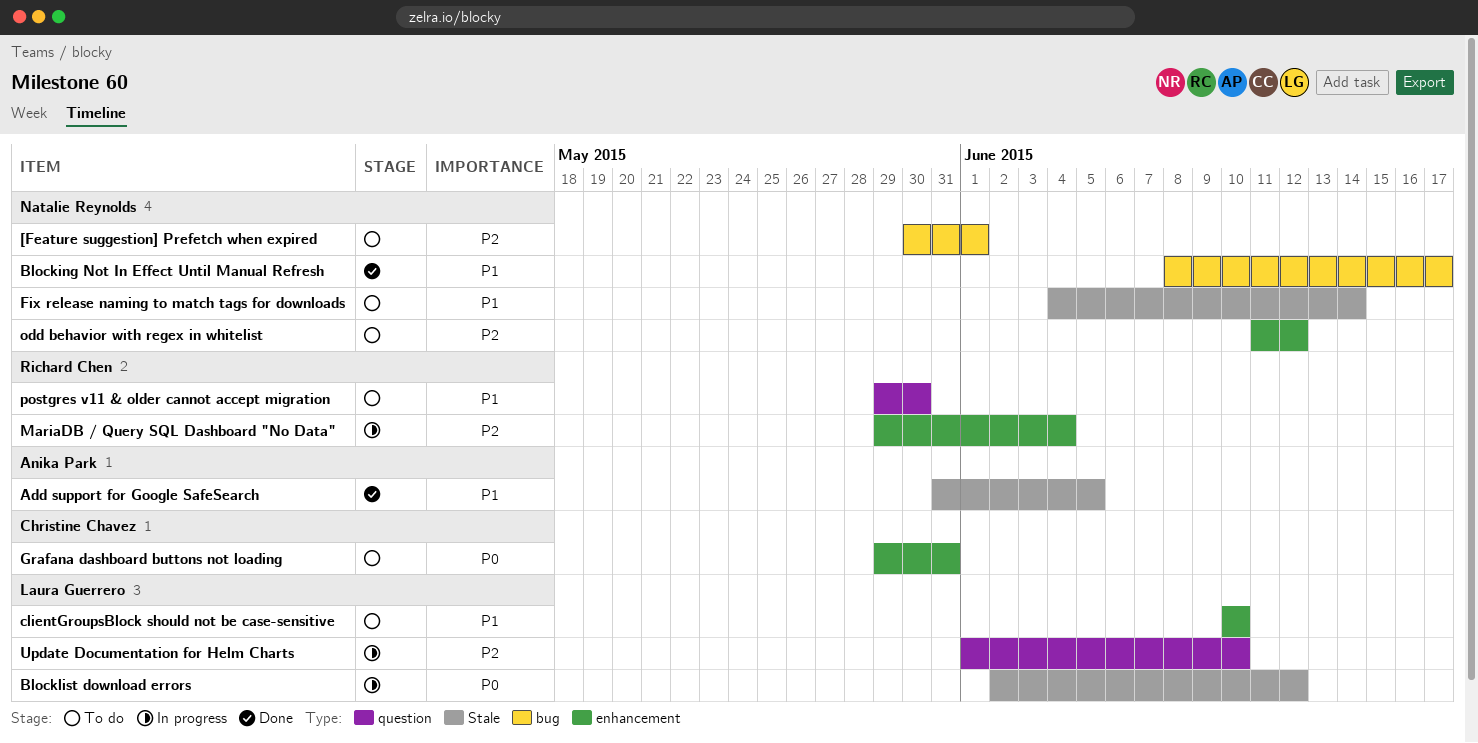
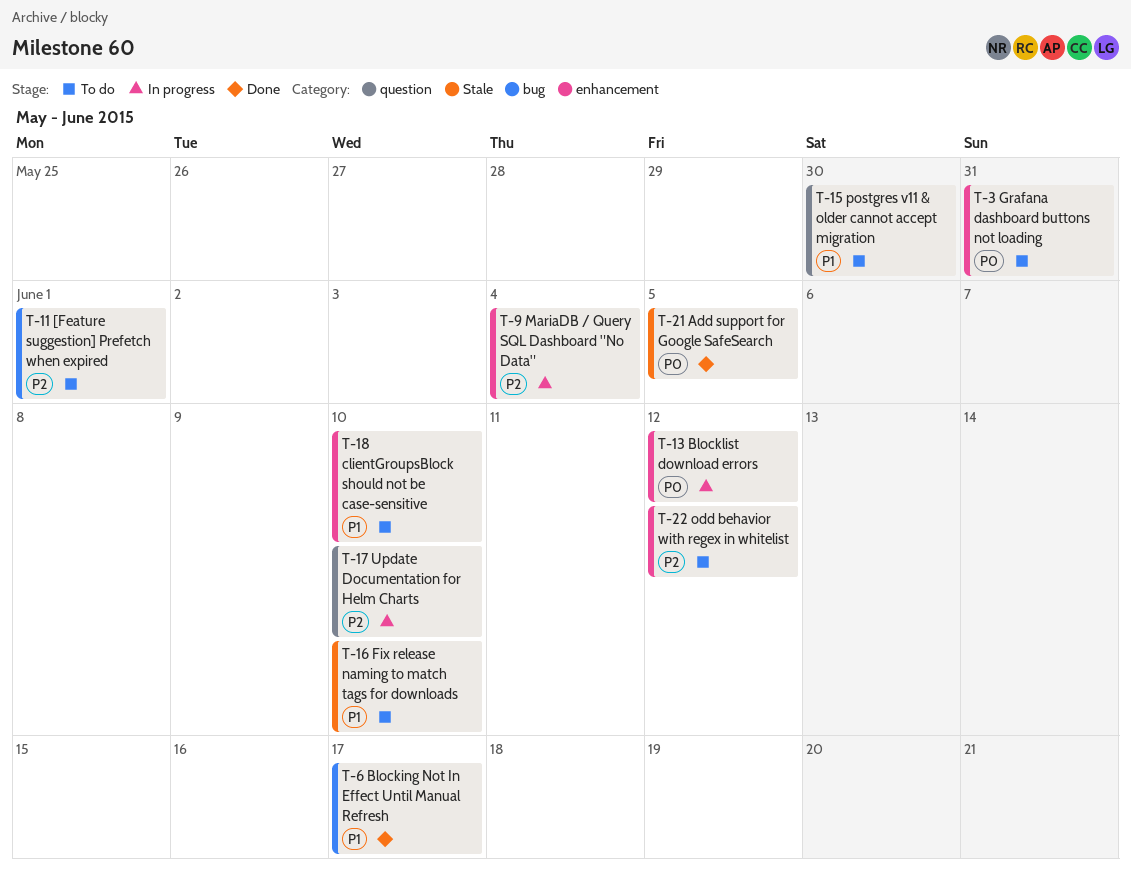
Add support for Google SafeSearch, priority: P1 -> P0
Blocklist download errors, label: Stale -> enhancement
Fix release naming to match tags for downloads, due: Jun 14 -> Jun 10

